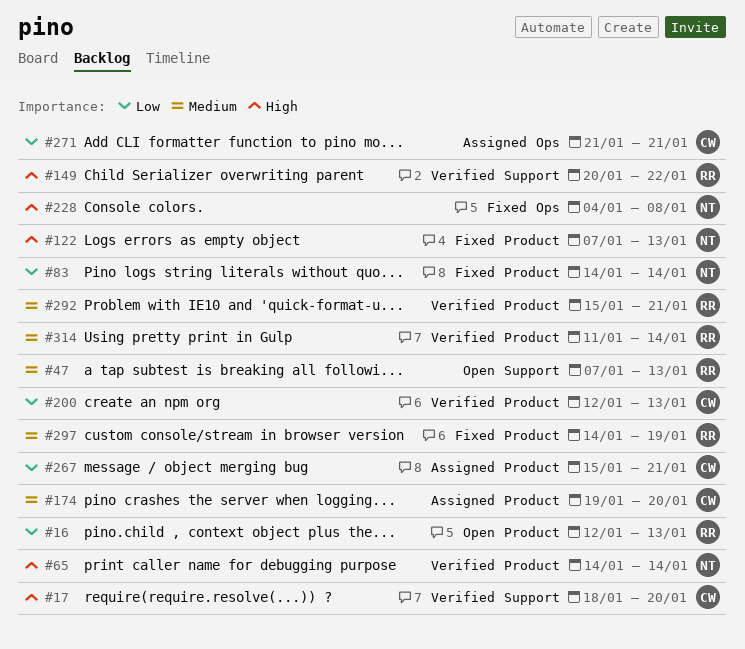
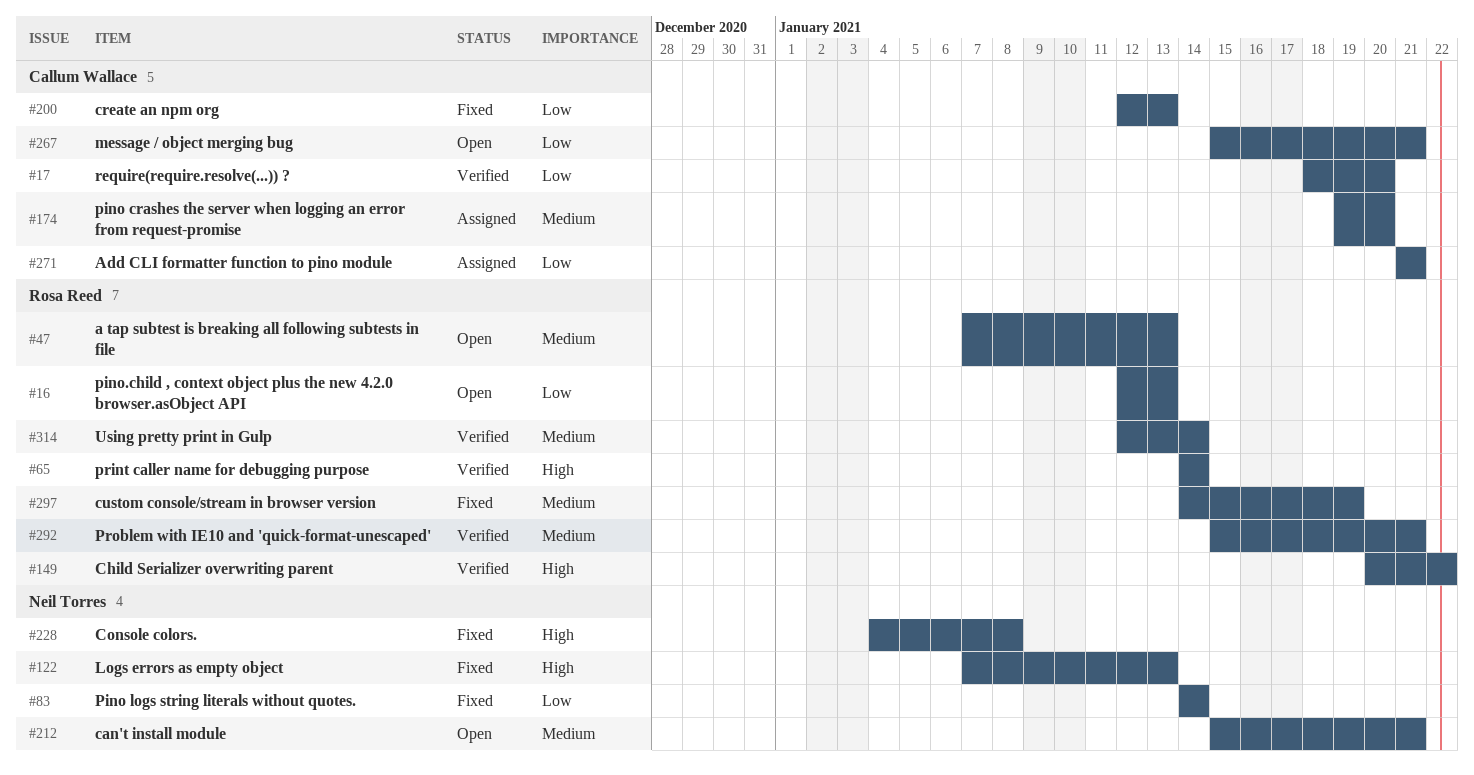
#17, priority: High -> Low
#65, owner: Neil Torres -> Rosa Reed
#200, status: Verified -> Fixed
#212: none -> present
#267, status: Assigned -> Open
#314, start: Jan 11 -> Jan 12

